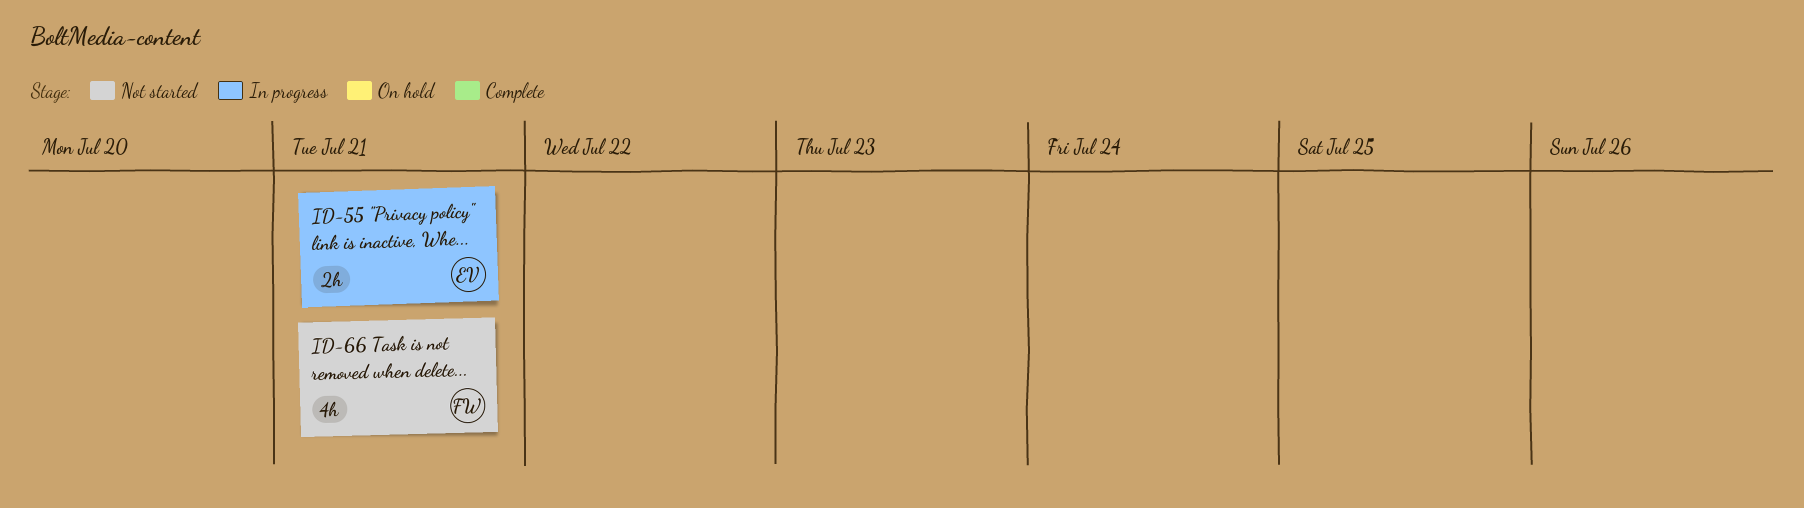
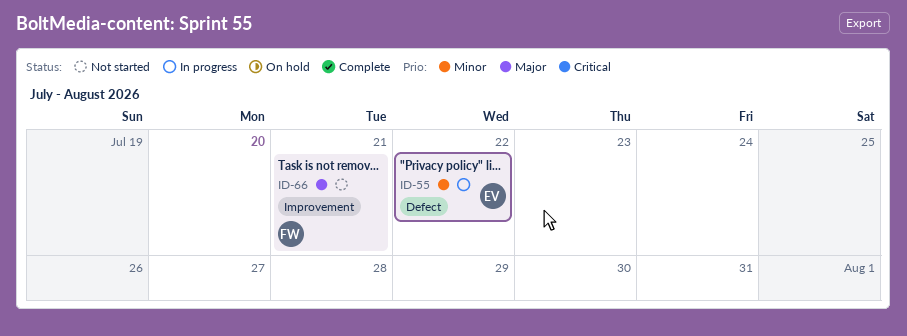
ID-55, due: Jul 21 -> Jul 22

